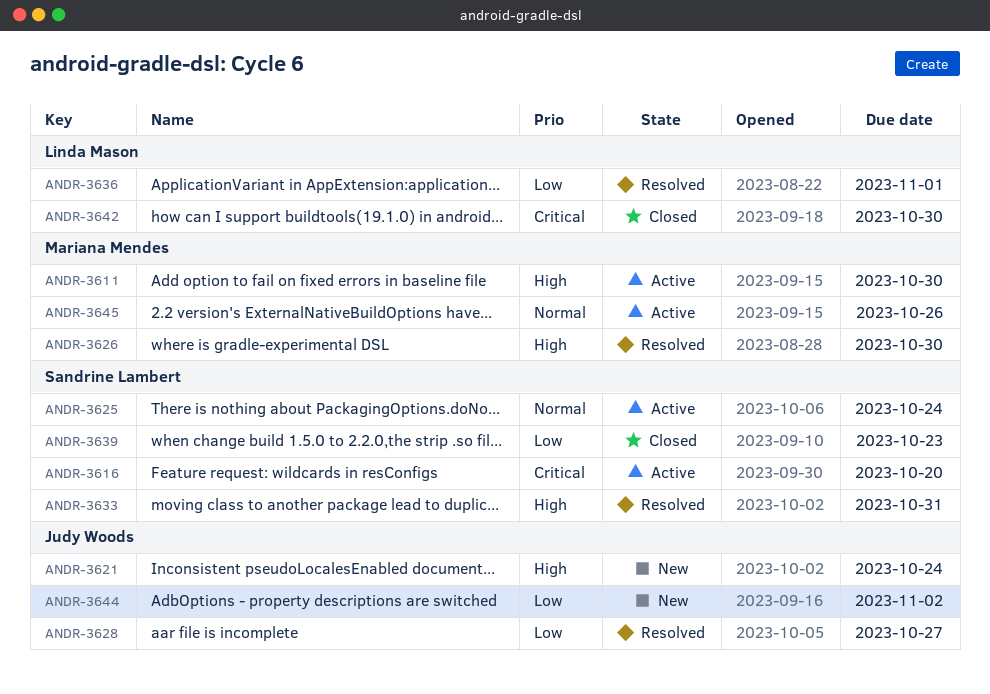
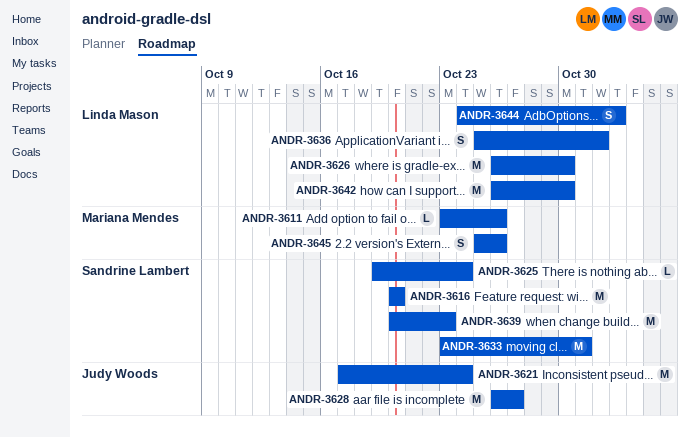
ANDR-3611, due: Oct 30 -> Oct 26
ANDR-3626, owner: Mariana Mendes -> Linda Mason
ANDR-3644, owner: Judy Woods -> Linda Mason

